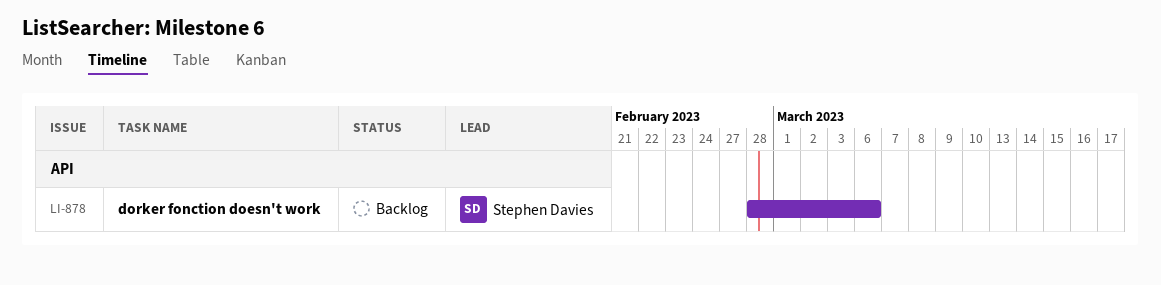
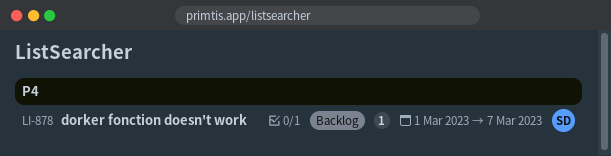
LI-878, start: Feb 28 -> Mar 1
LI-878, due: Mar 6 -> Mar 7

